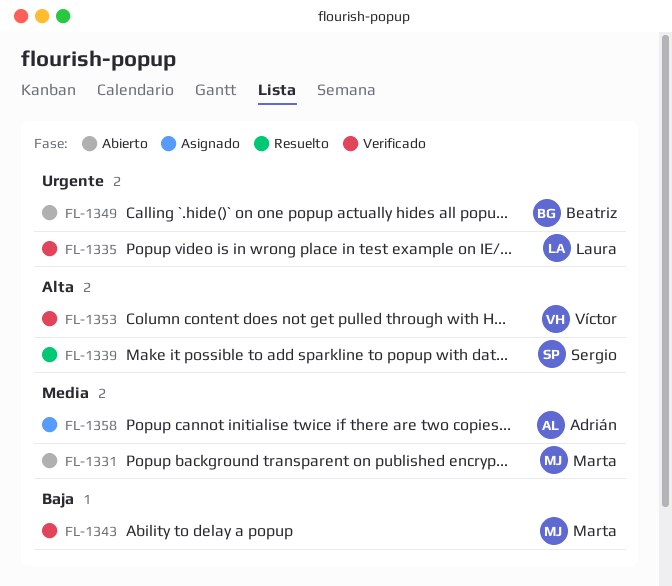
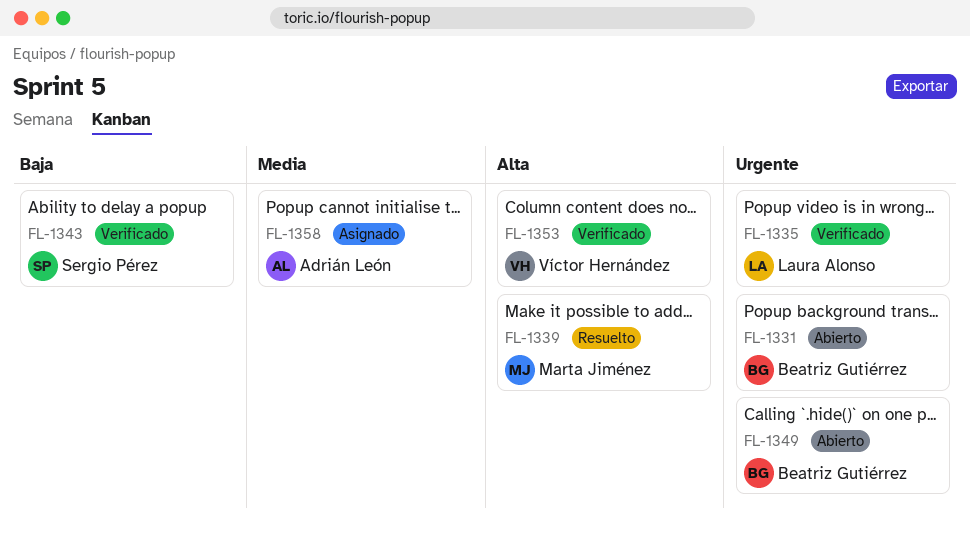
FL-1331, owner: Marta Jiménez -> Beatriz Gutiérrez
FL-1331, priority: Media -> Urgente
FL-1339, owner: Sergio Pérez -> Marta Jiménez
FL-1343, owner: Marta Jiménez -> Sergio Pérez

